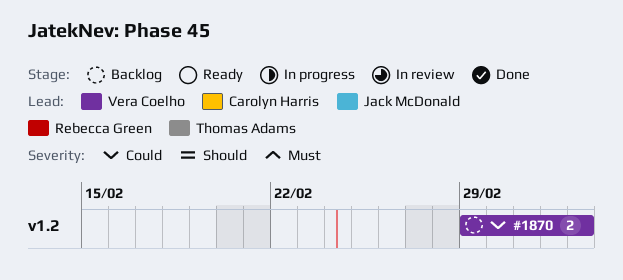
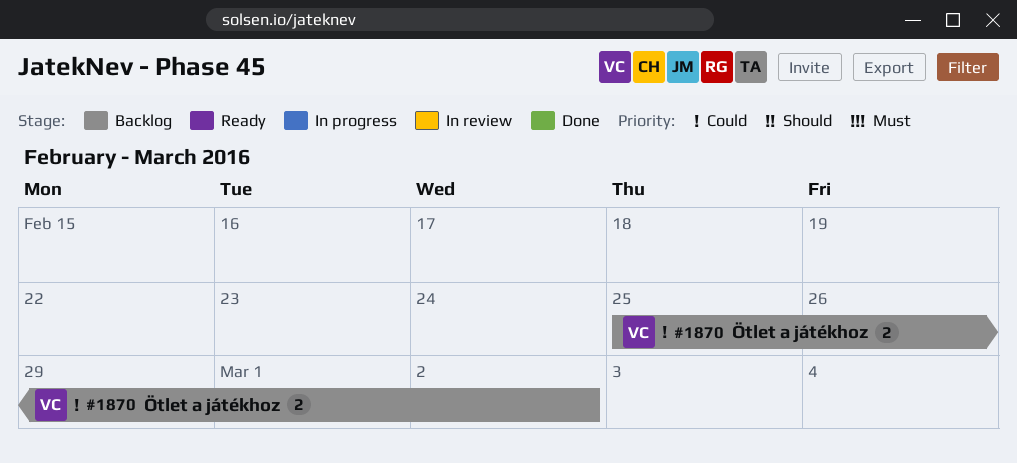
#1870, start: Feb 29 -> Feb 25
#1870, due: Mar 4 -> Mar 2

